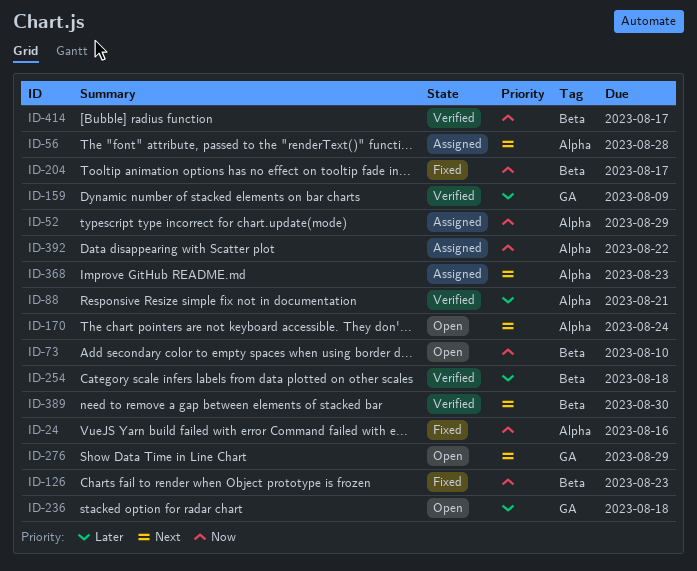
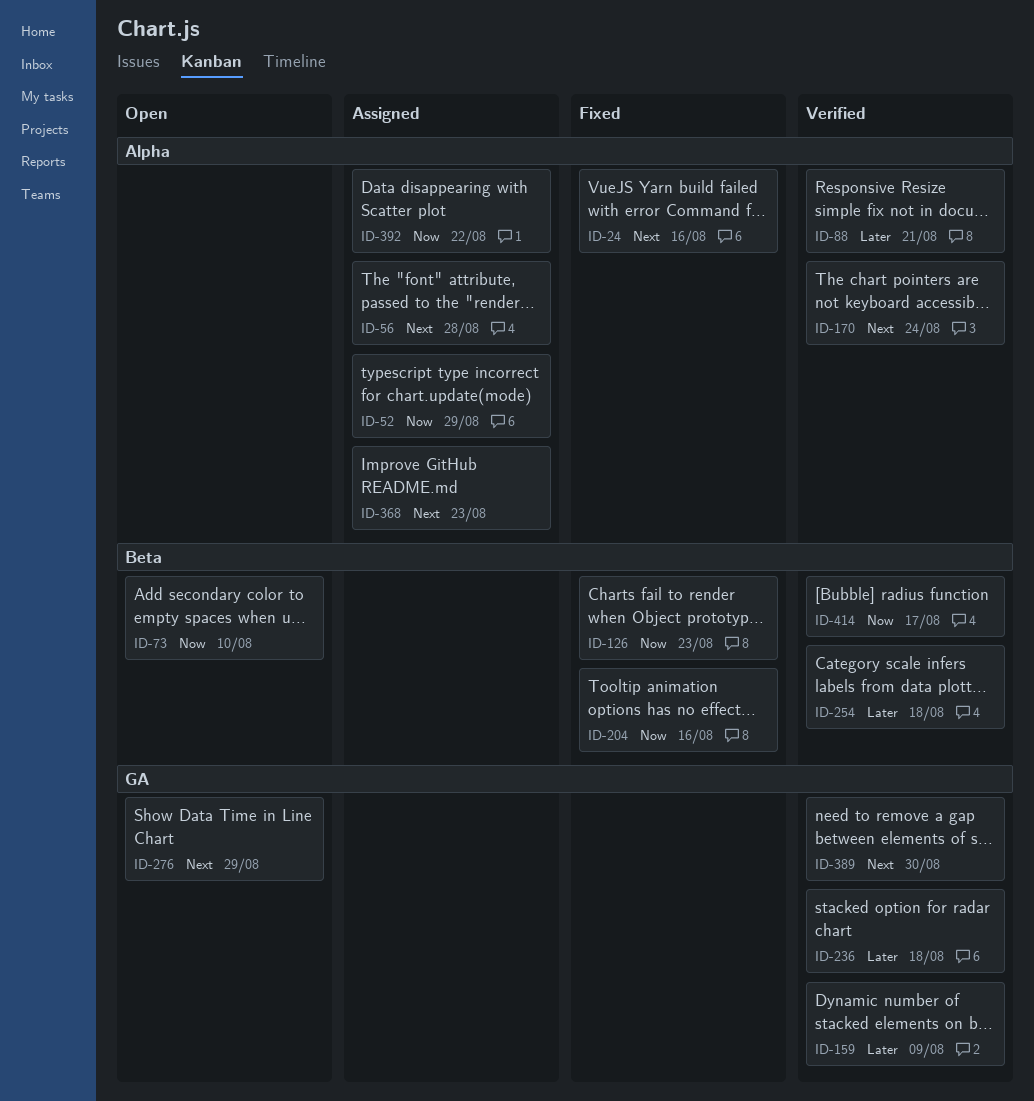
ID-24, priority: Now -> Next
ID-170, status: Open -> Verified
ID-204, due: Aug 17 -> Aug 16
ID-236, status: Open -> Verified
ID-389, label: Beta -> GA

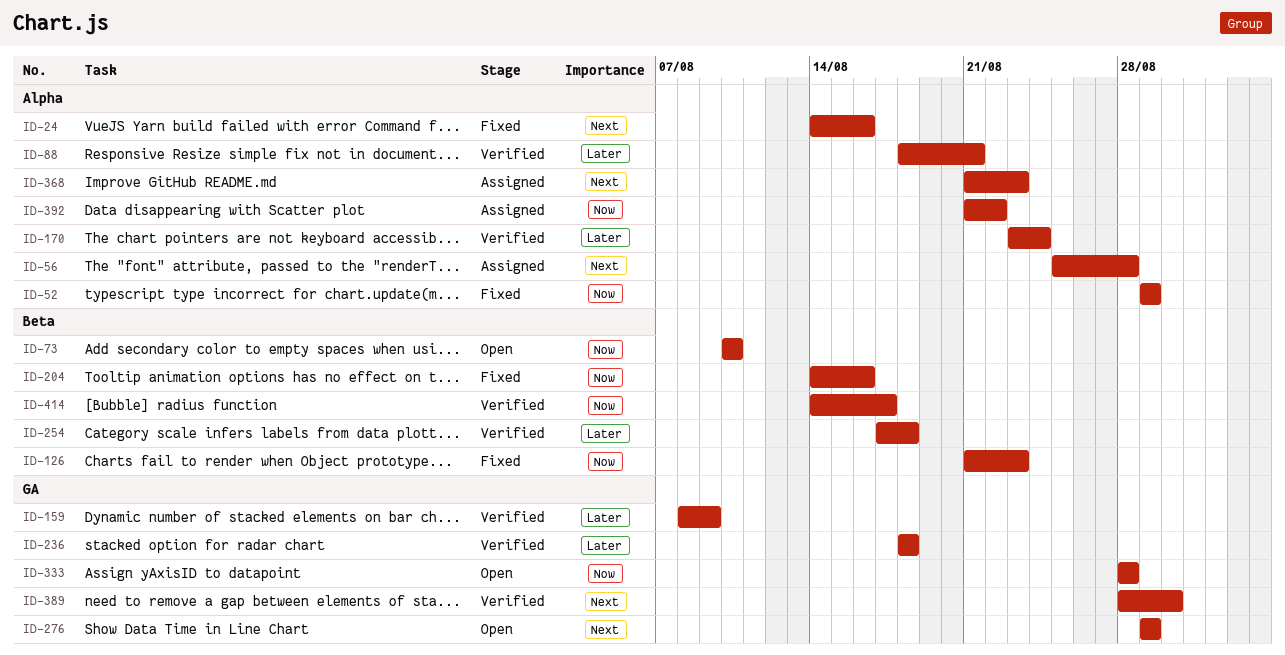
ID-52, status: Assigned -> Fixed
ID-170, priority: Next -> Later
ID-333: none -> present

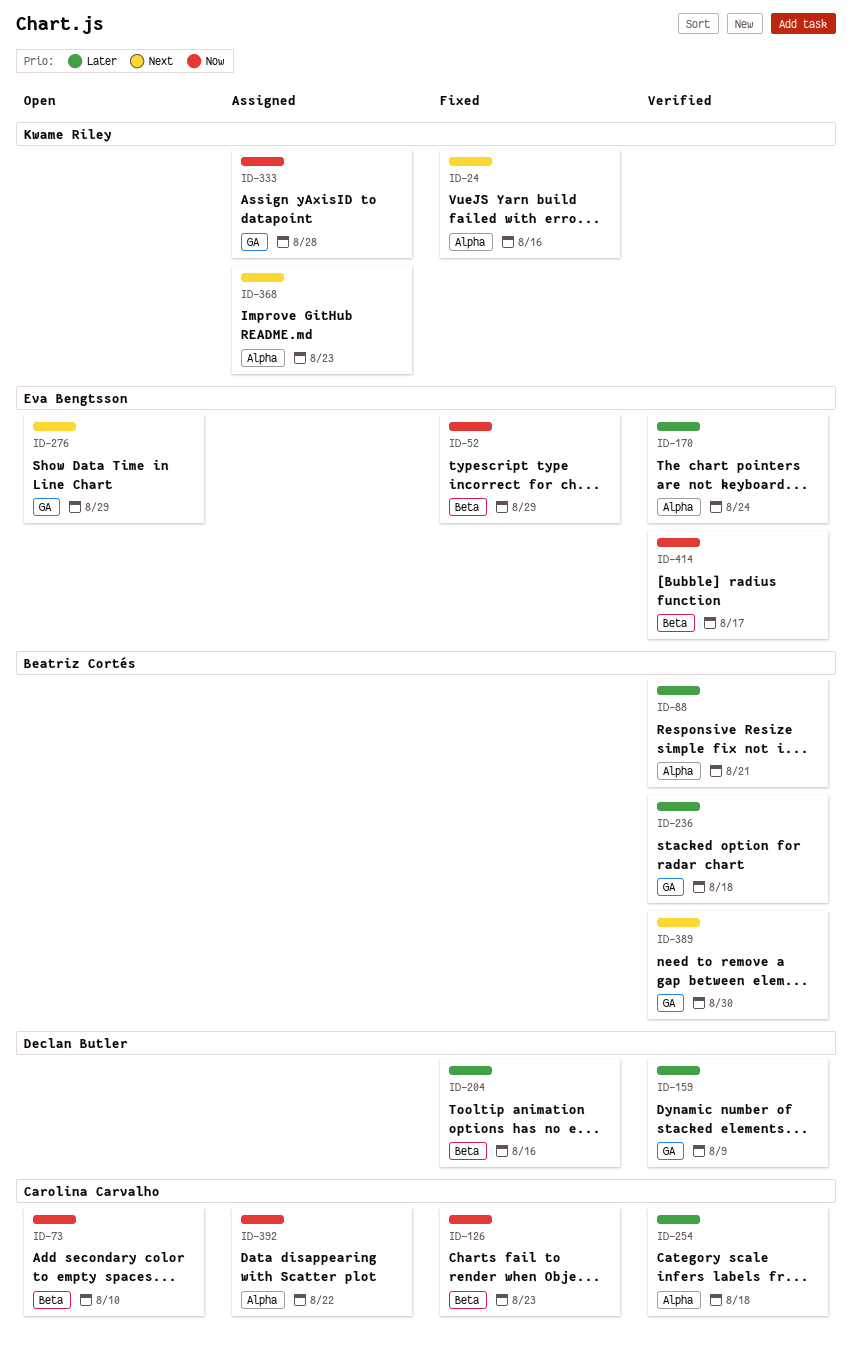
ID-52, label: Alpha -> Beta
ID-56: present -> none
ID-204, priority: Now -> Later
ID-254, label: Beta -> Alpha
ID-333, status: Open -> Assigned

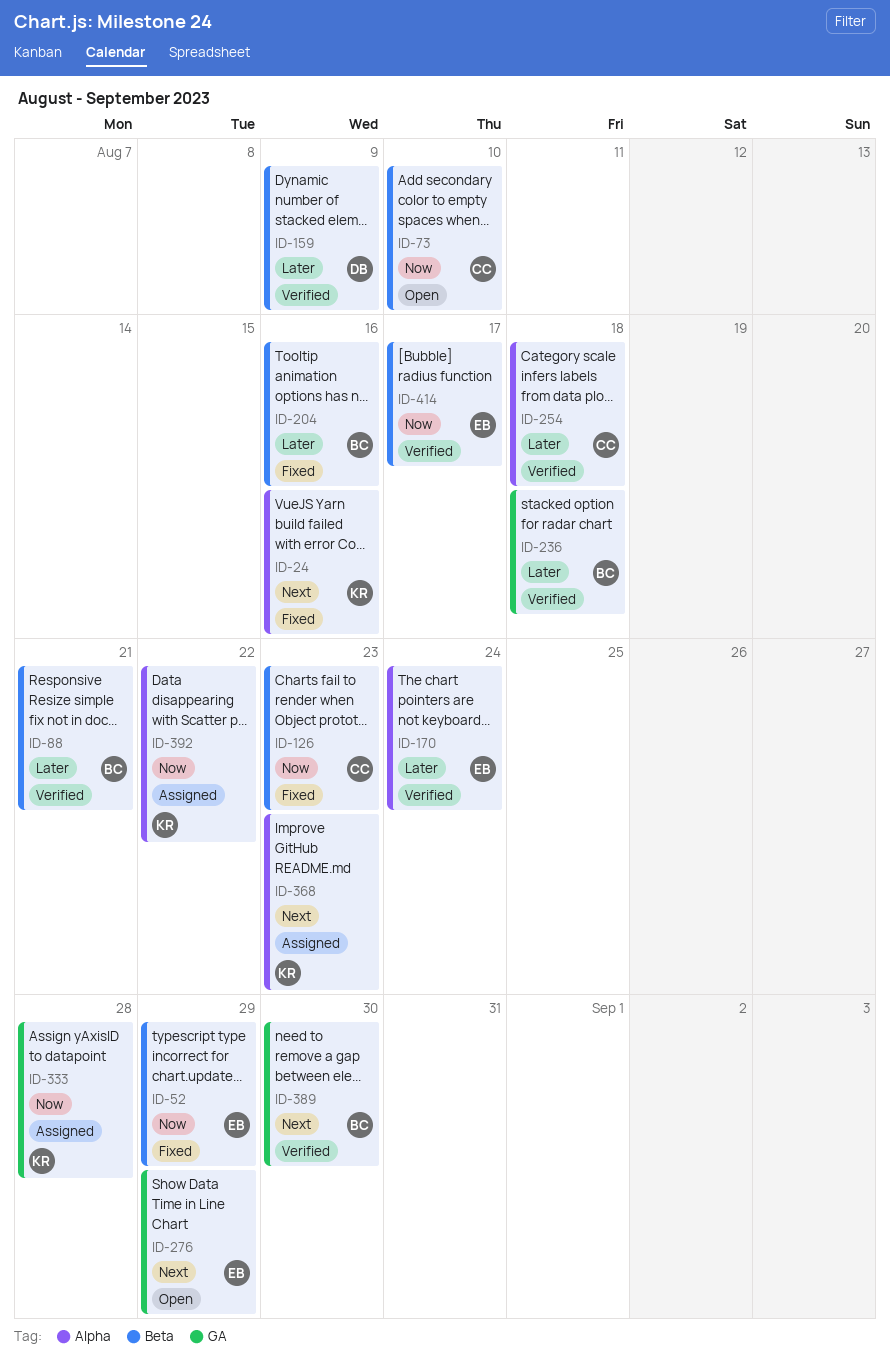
ID-88, label: Alpha -> Beta
ID-159, label: GA -> Beta
ID-204, owner: Declan Butler -> Beatriz Cortés
ID-392, owner: Carolina Carvalho -> Kwame Riley

